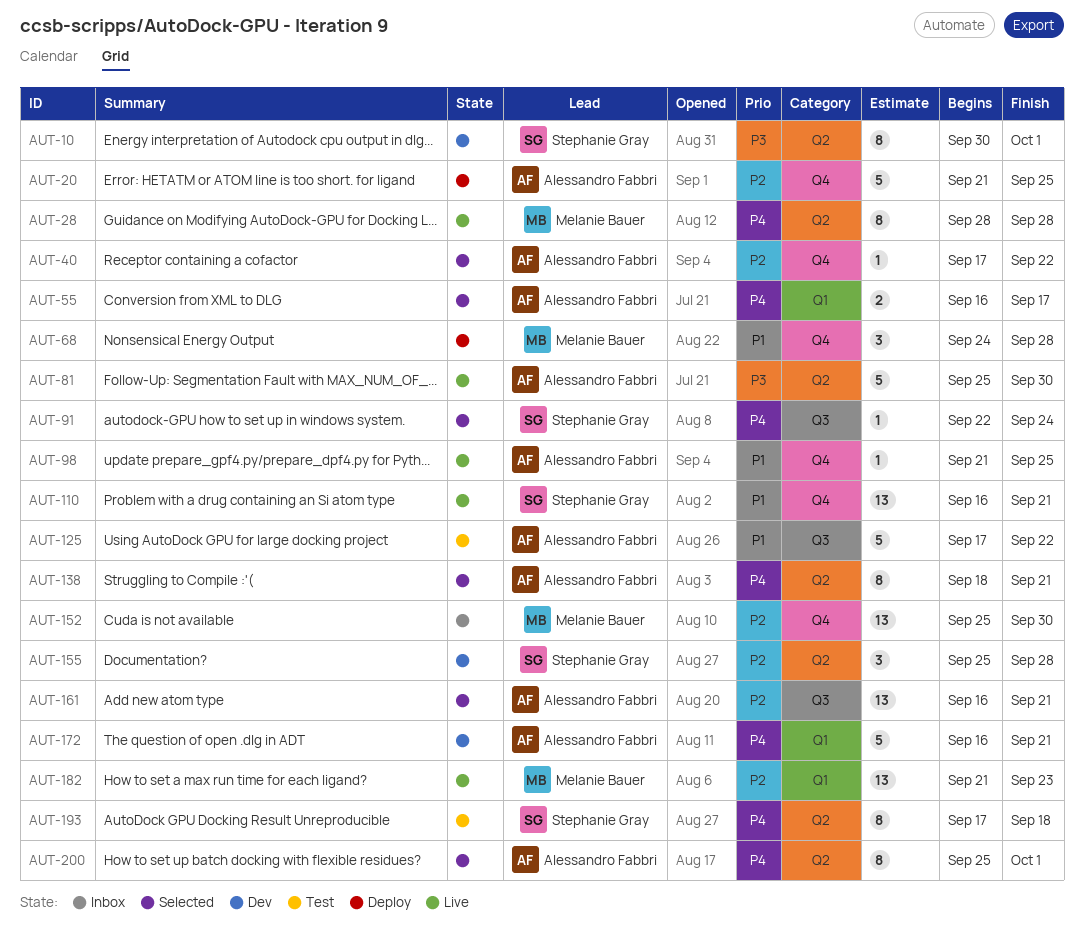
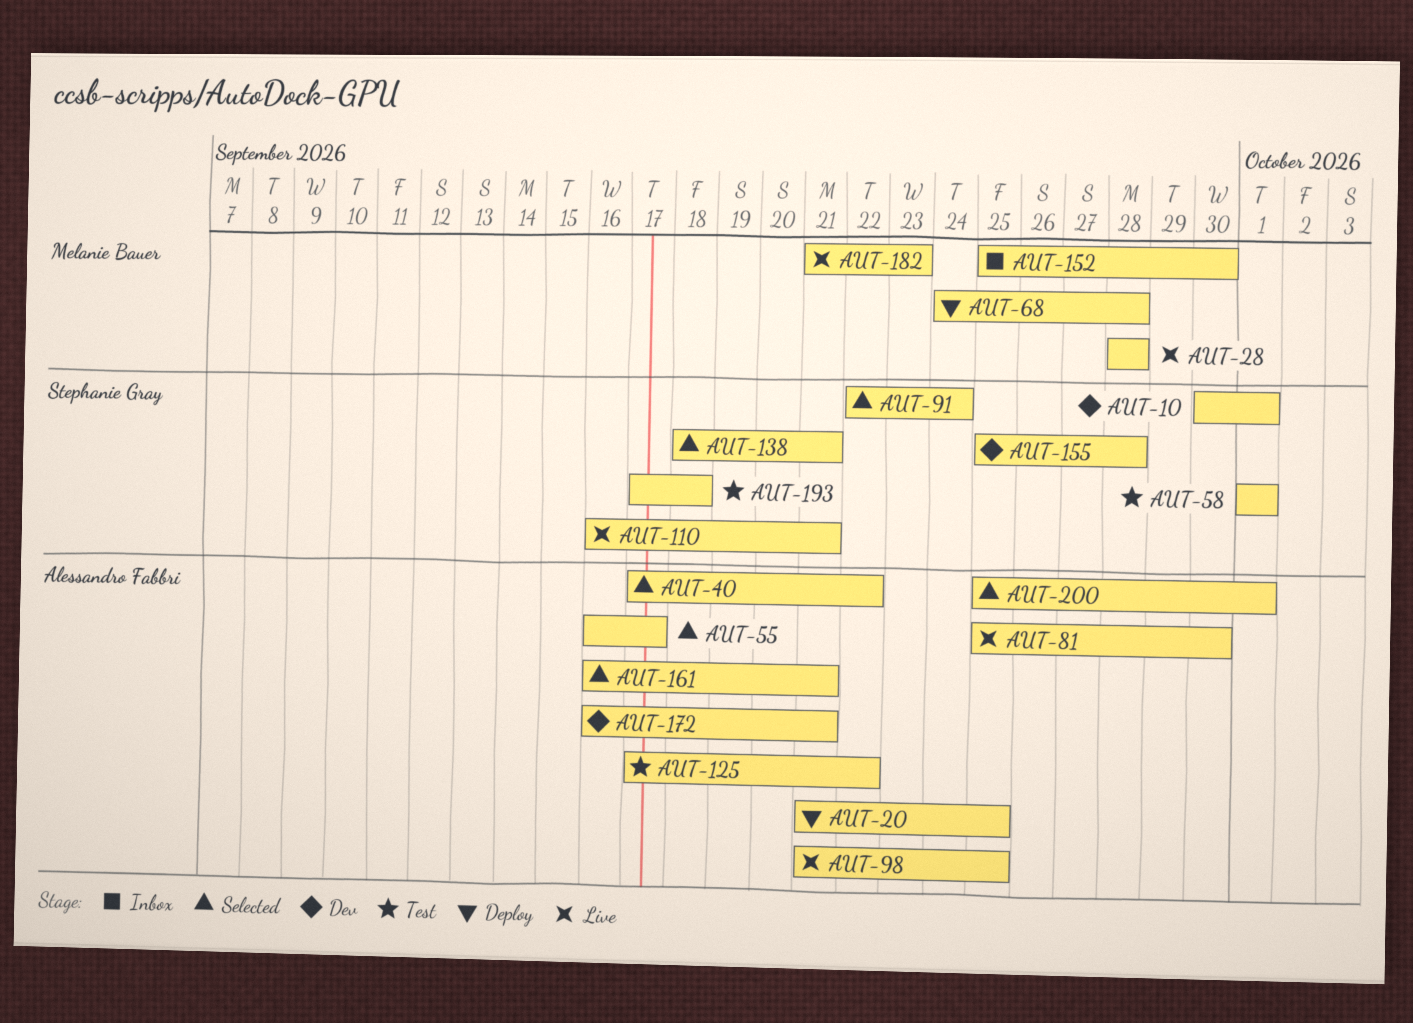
AUT-58: none -> present
AUT-138, owner: Alessandro Fabbri -> Stephanie Gray

